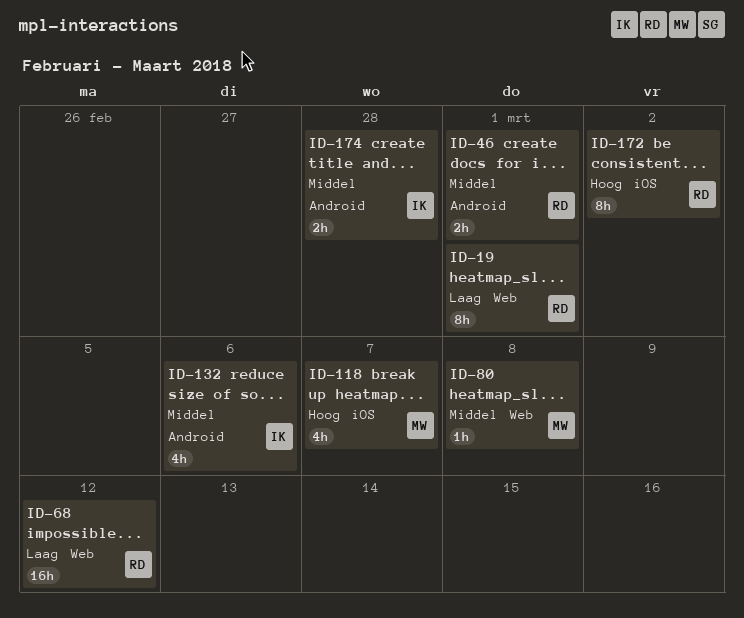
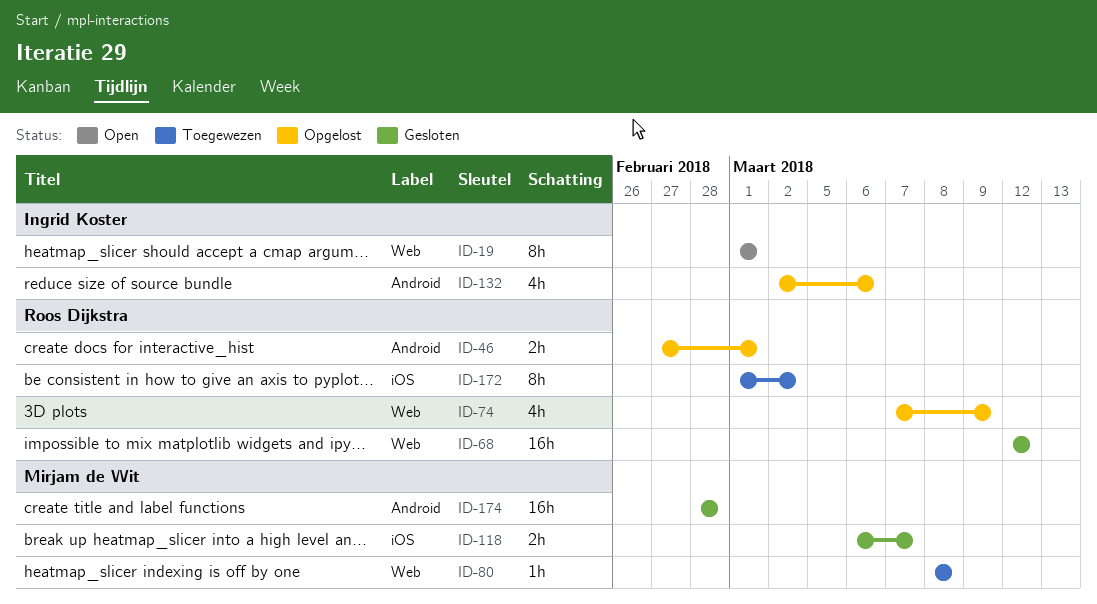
ID-19, owner: Roos Dijkstra -> Ingrid Koster
ID-74: none -> present
ID-118, estimate: 4h -> 2h
ID-174, owner: Ingrid Koster -> Mirjam de Wit
ID-174, estimate: 2h -> 16h

